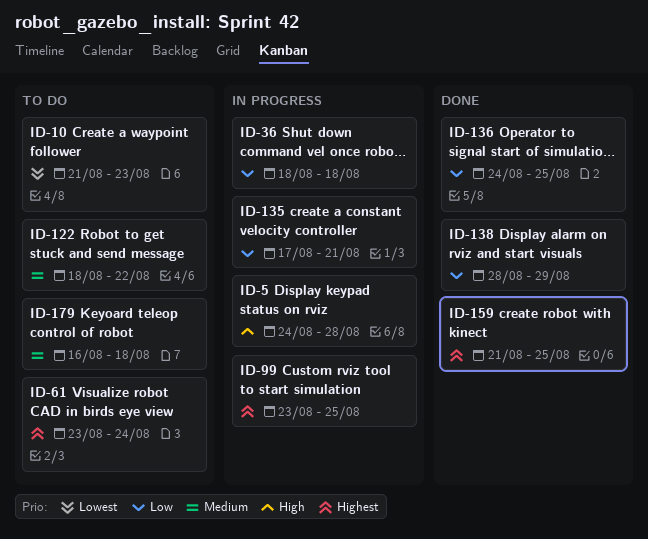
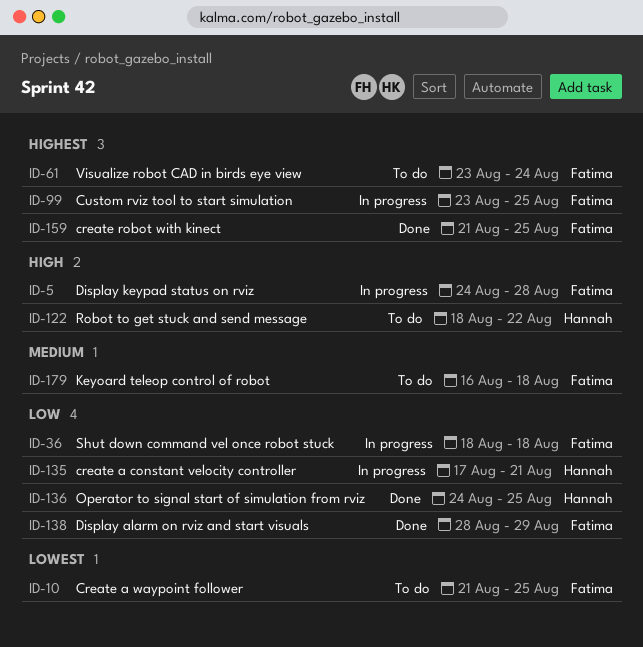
ID-10, due: Aug 23 -> Aug 25
ID-122, priority: Medium -> High

